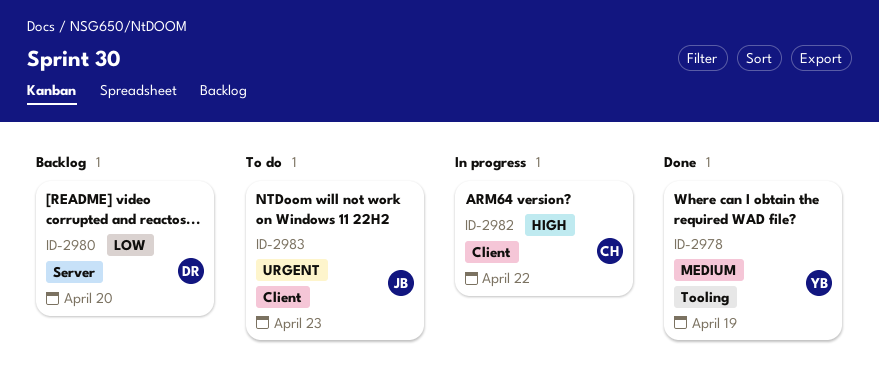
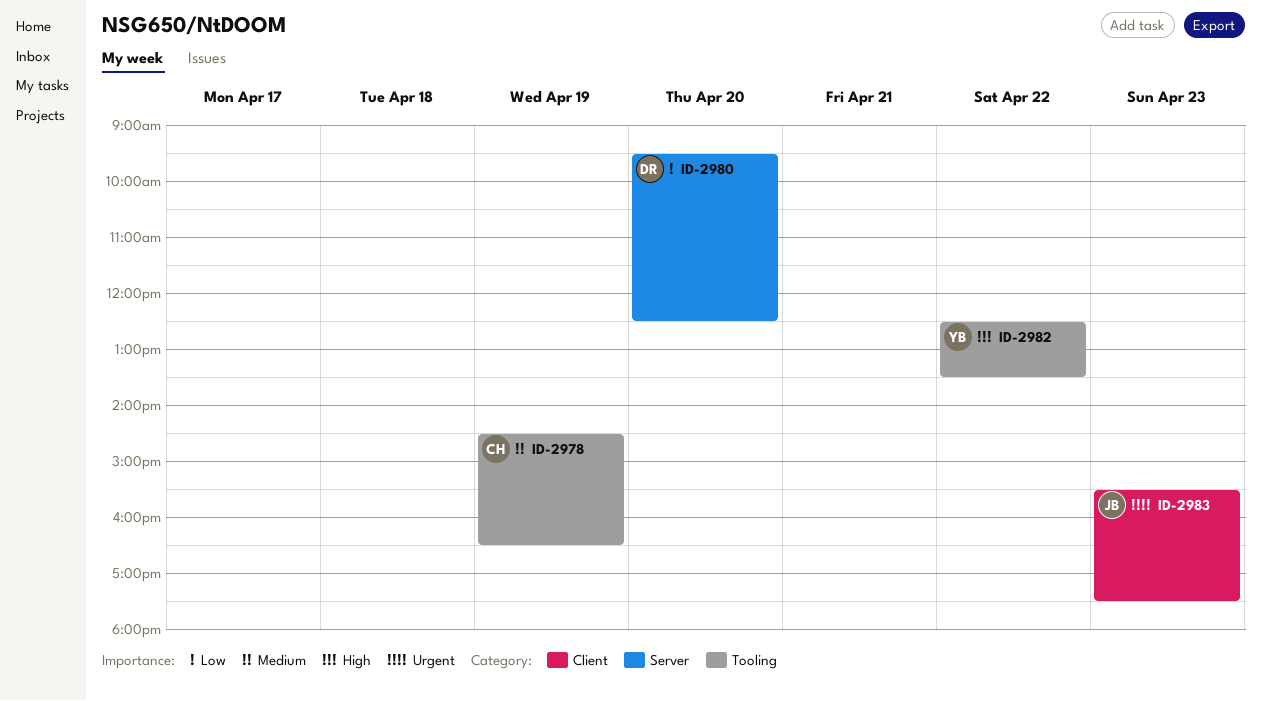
ID-2978, owner: YB -> CH
ID-2982, owner: CH -> YB
ID-2982, label: Client -> Tooling

